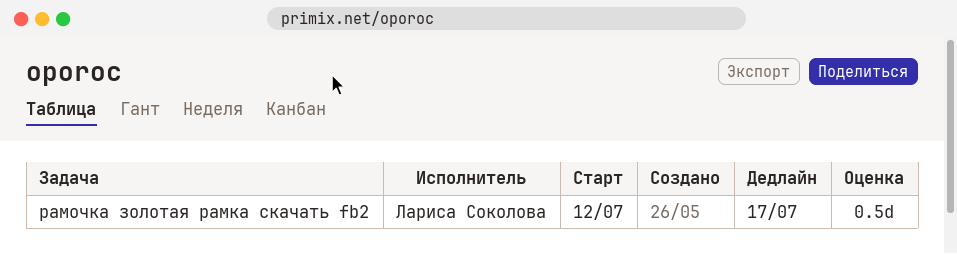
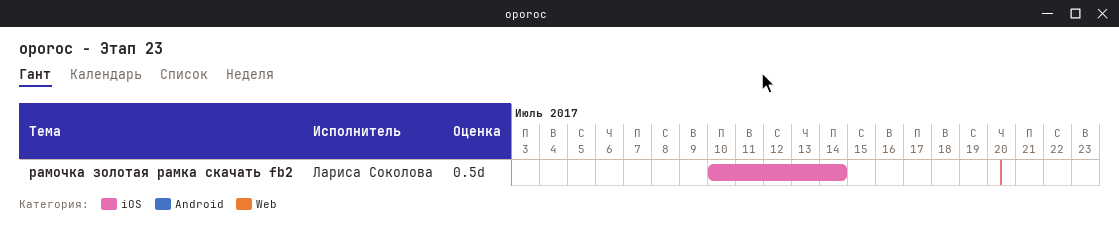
рамочка золотая рамка скачать fb2, start: Jul 12 -> Jul 10
рамочка золотая рамка скачать fb2, due: Jul 17 -> Jul 14

